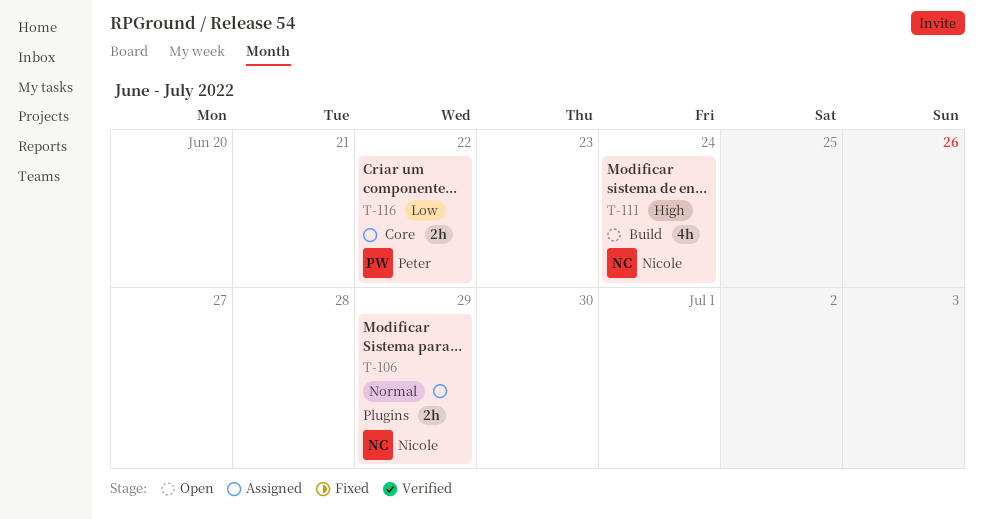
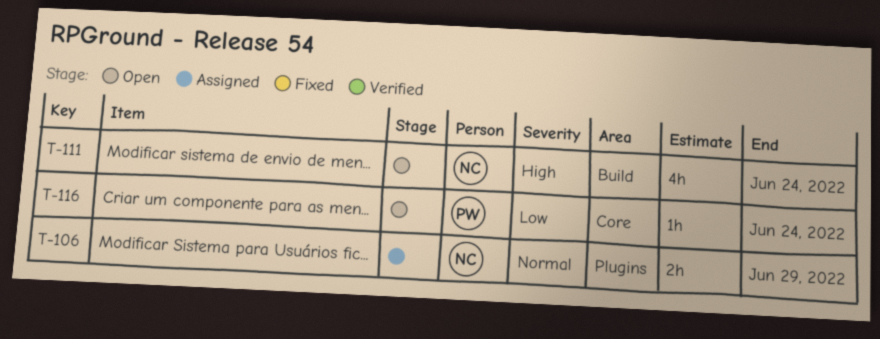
T-116, status: Assigned -> Open
T-116, estimate: 2h -> 1h
T-116, due: Jun 22 -> Jun 24

